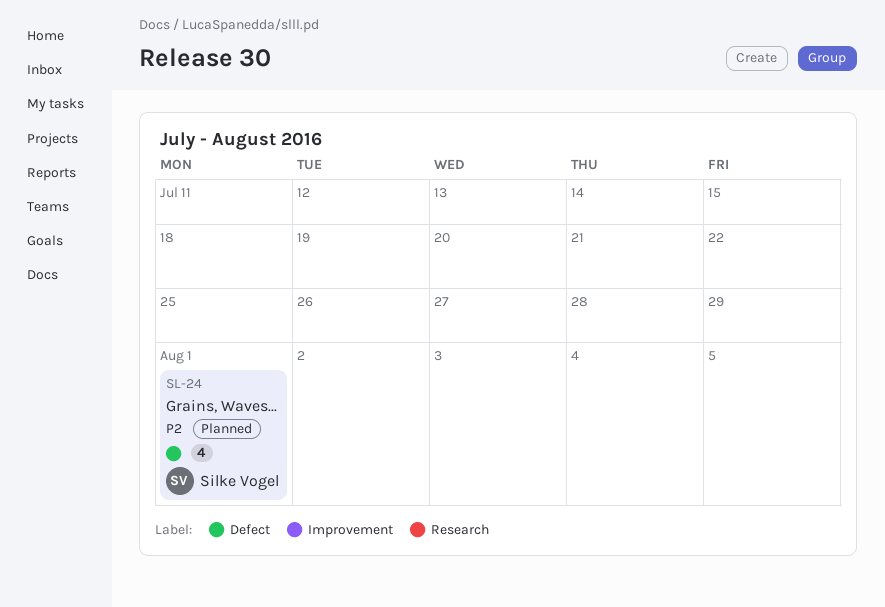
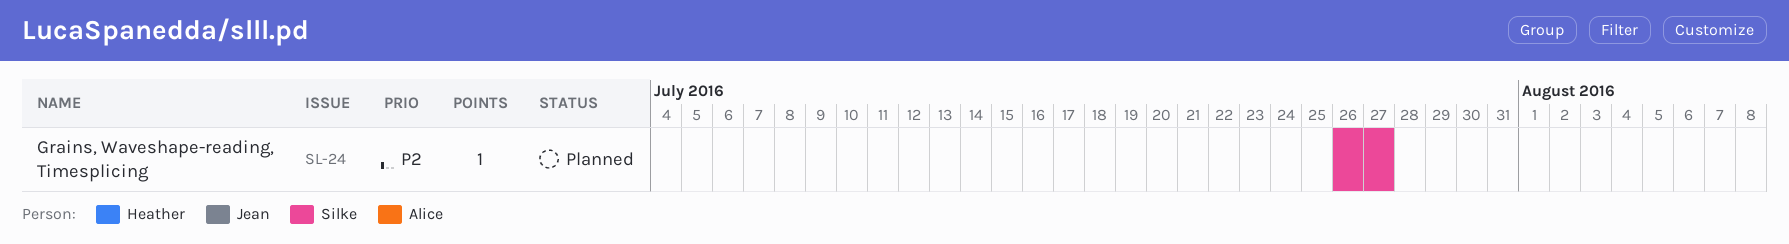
SL-24, estimate: 4 -> 1
SL-24, due: Aug 1 -> Jul 27

